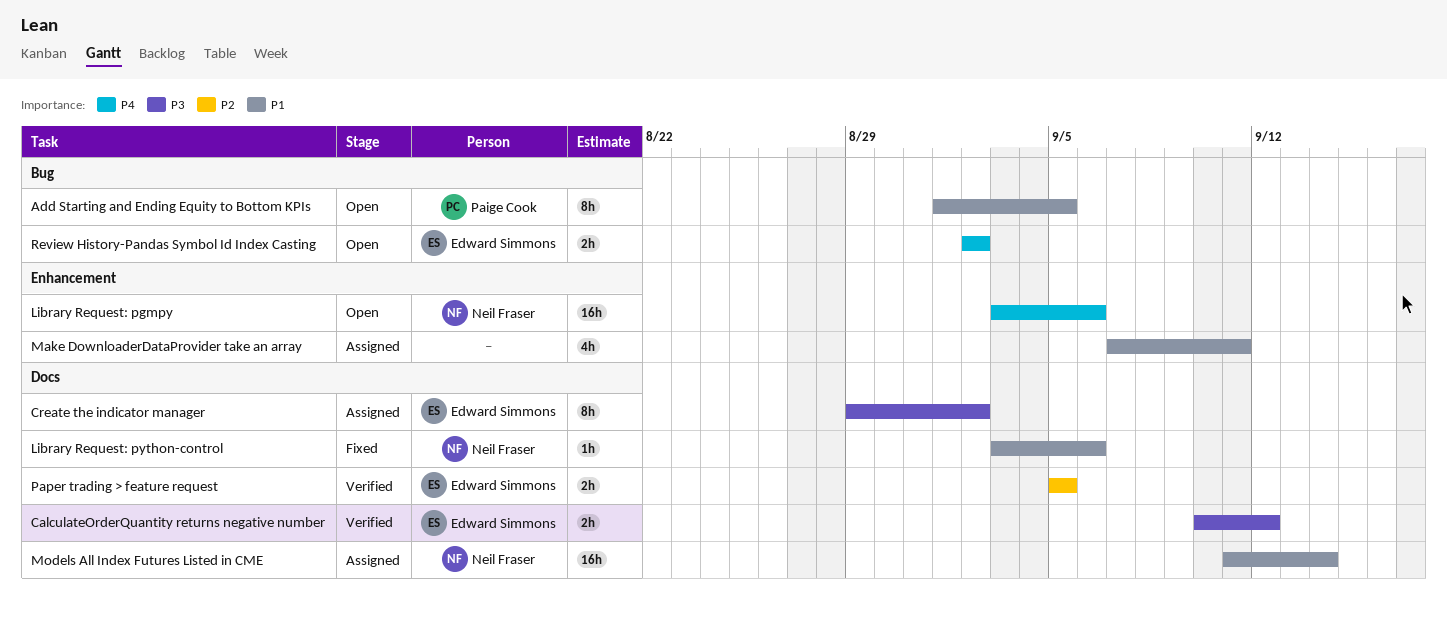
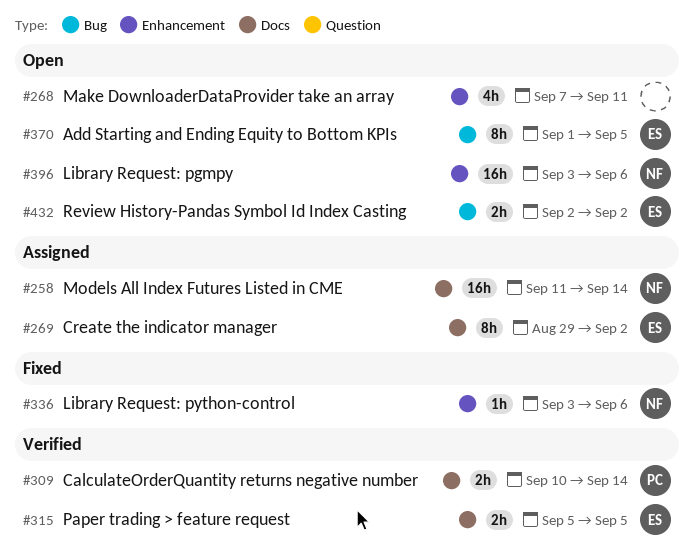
Add Starting and Ending Equity to Bottom KPIs, owner: Paige Cook -> Edward Simmons
CalculateOrderQuantity returns negative number, owner: Edward Simmons -> Paige Cook
CalculateOrderQuantity returns negative number, due: Sep 12 -> Sep 14
Library Request: python-control, label: Docs -> Enhancement
Make DownloaderDataProvider take an array, status: Assigned -> Open

